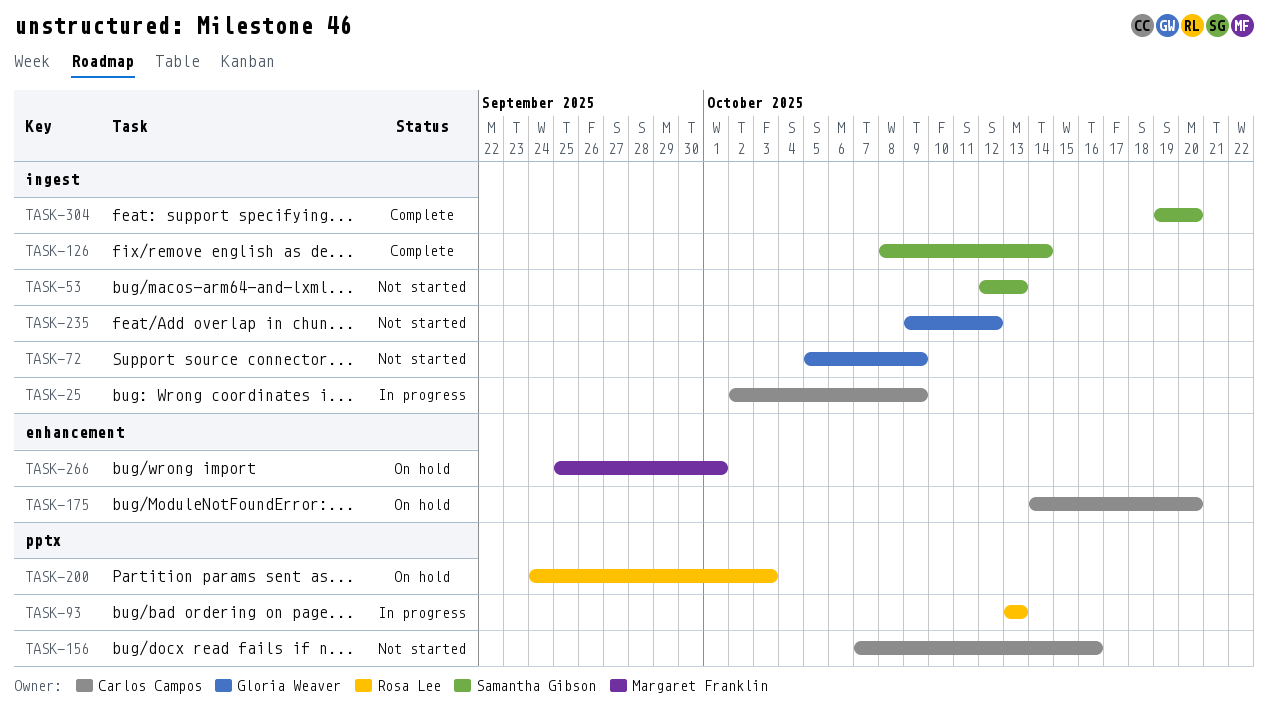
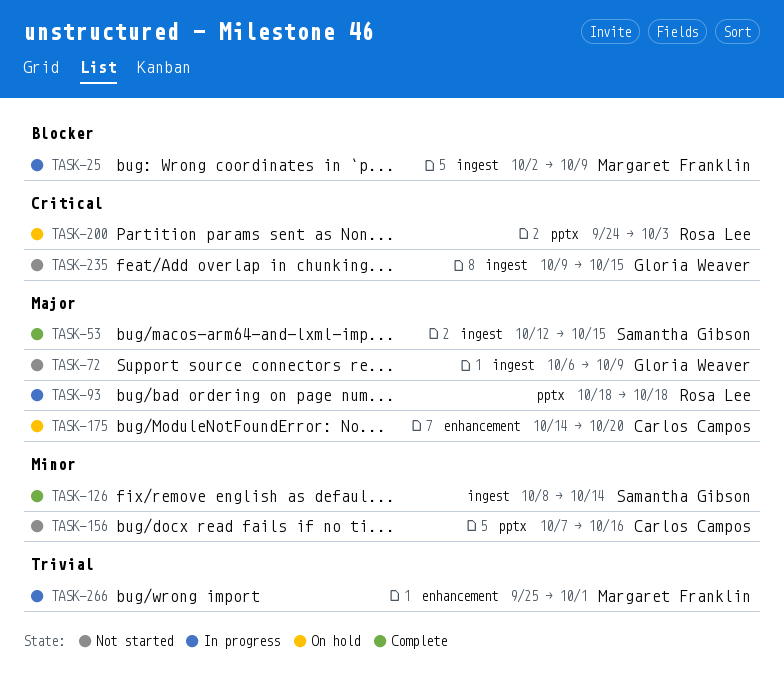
TASK-25, owner: Carlos Campos -> Margaret Franklin
TASK-53, status: Not started -> Complete
TASK-53, due: Oct 13 -> Oct 15
TASK-72, start: Oct 5 -> Oct 6
TASK-93, start: Oct 13 -> Oct 18
TASK-93, due: Oct 13 -> Oct 18
TASK-235, due: Oct 12 -> Oct 15
TASK-266, status: On hold -> In progress
TASK-304: present -> none

